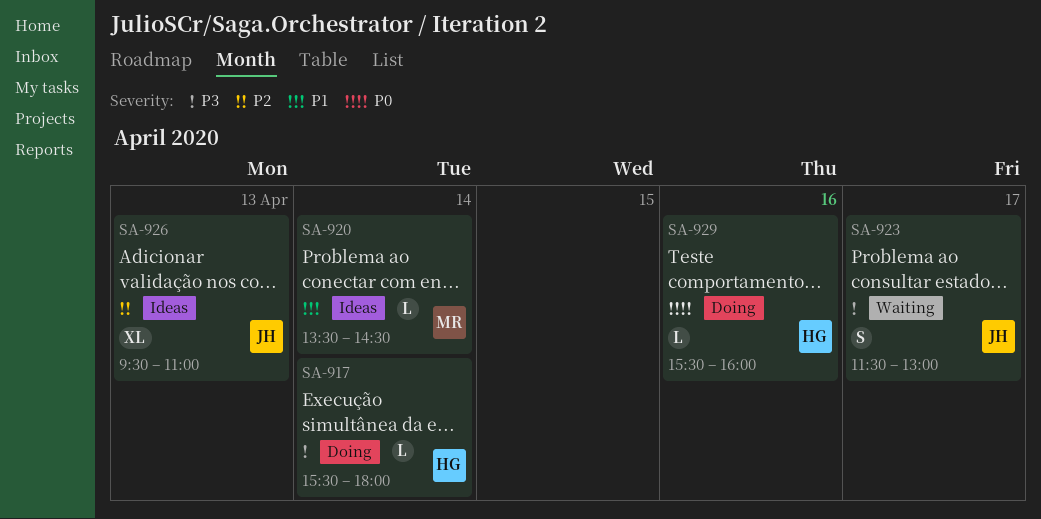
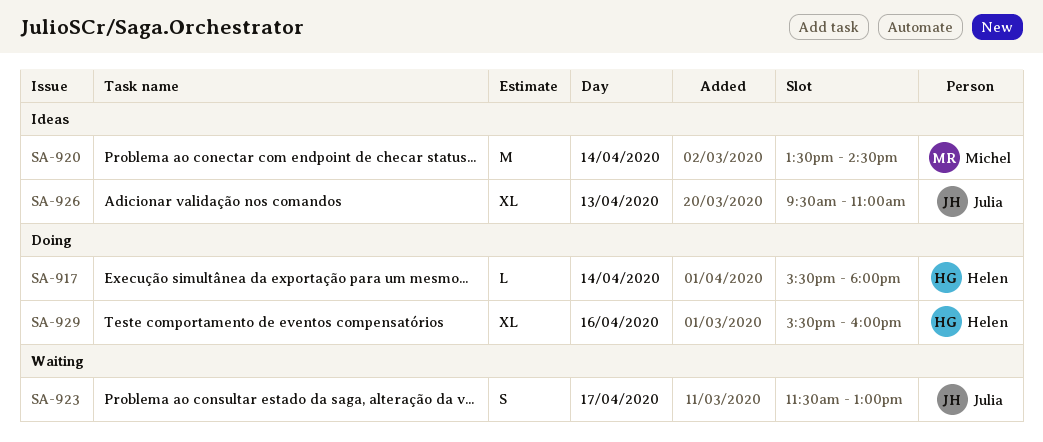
SA-920, estimate: L -> M
SA-929, estimate: L -> XL

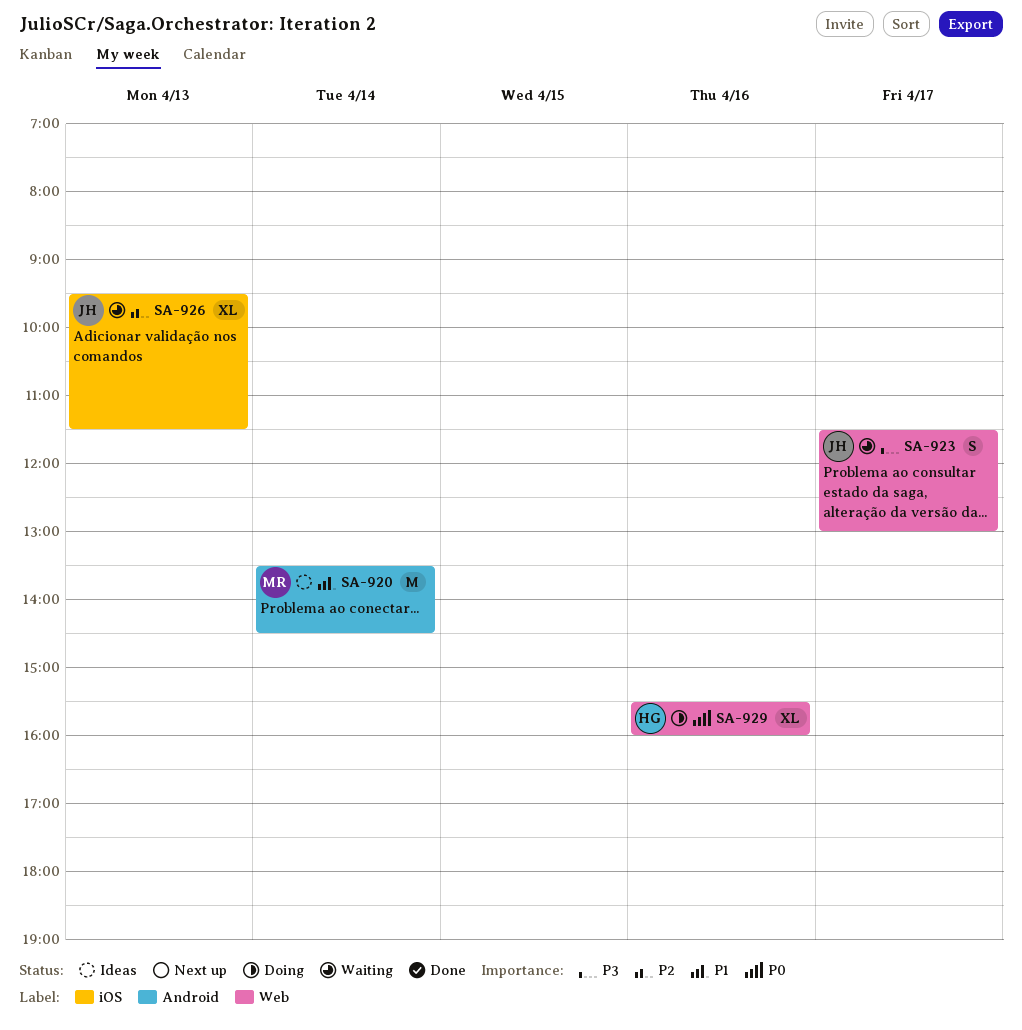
SA-917: present -> none
SA-926, status: Ideas -> Waiting
SA-926, ends: 11:00 -> 11:30

